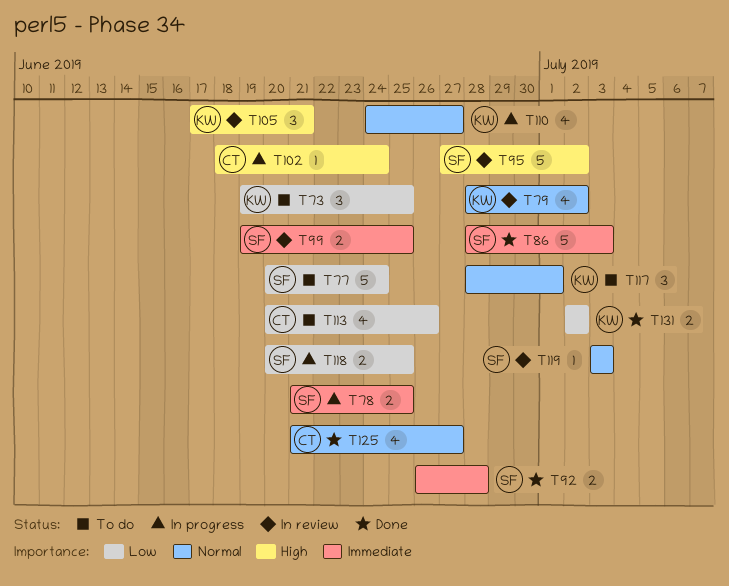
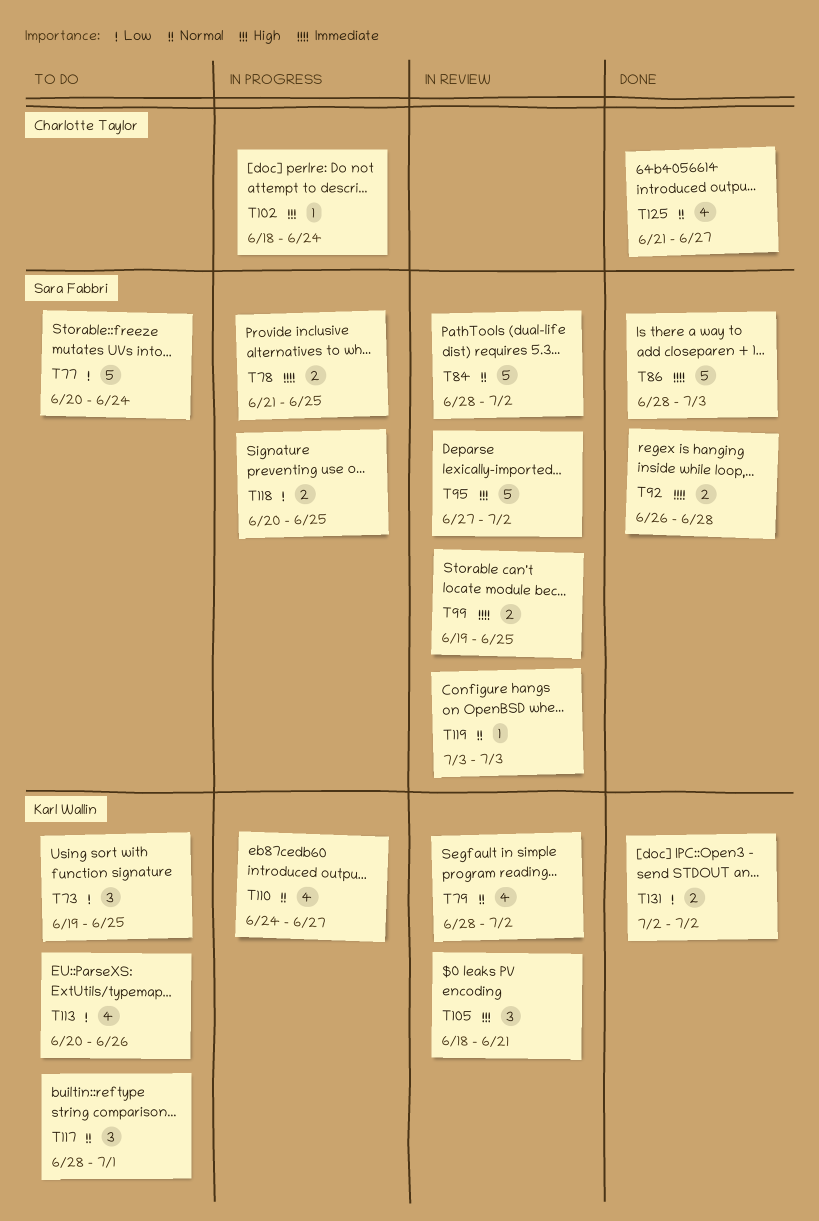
T84: none -> present
T105, start: Jun 17 -> Jun 18
T113, owner: Charlotte Taylor -> Karl Wallin

